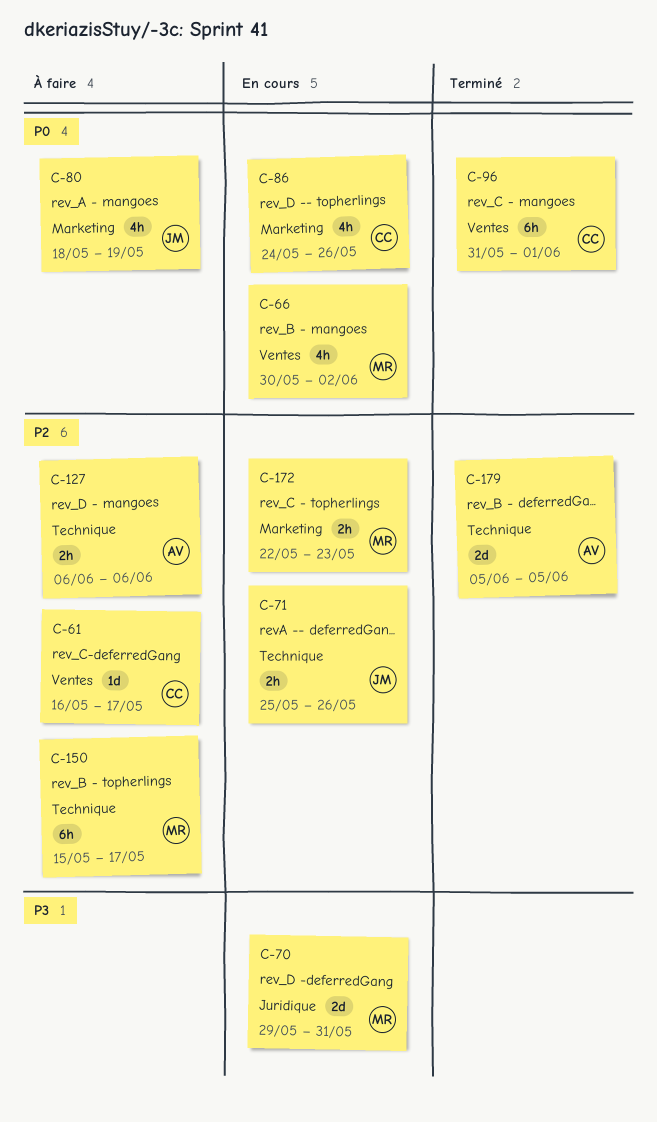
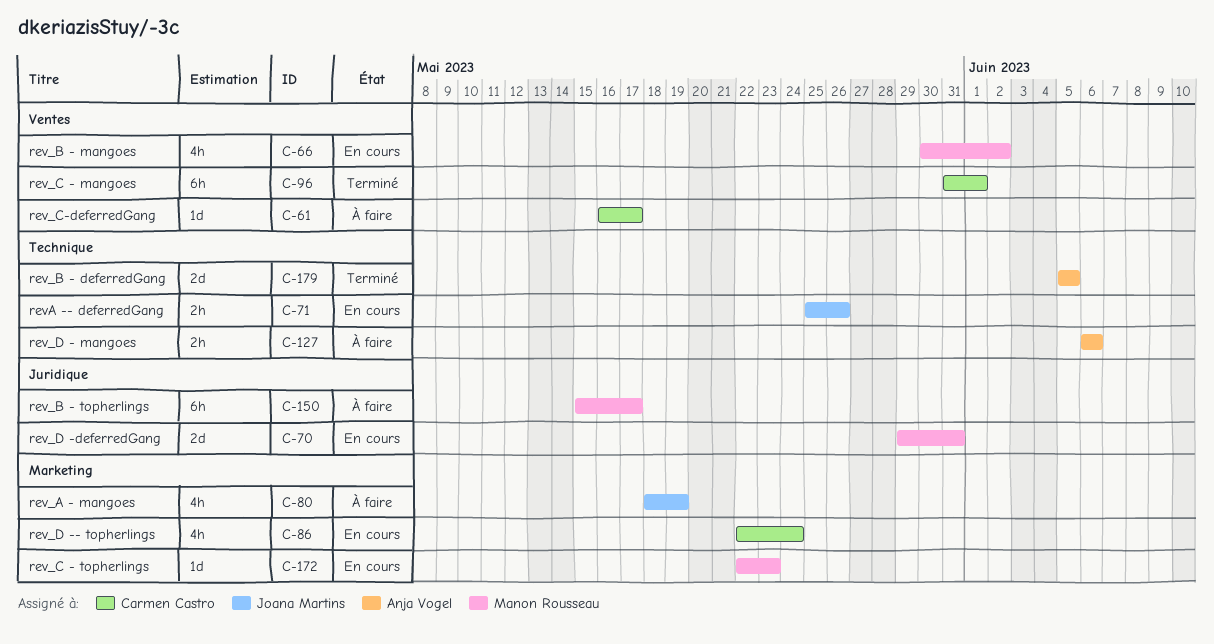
C-86, start: May 24 -> May 22
C-86, due: May 26 -> May 24
C-150, label: Technique -> Juridique
C-172, estimate: 2h -> 1d

